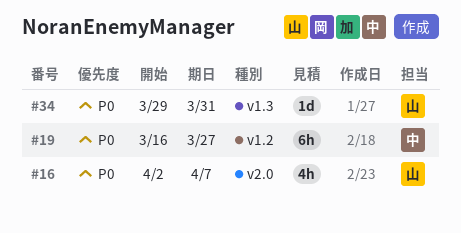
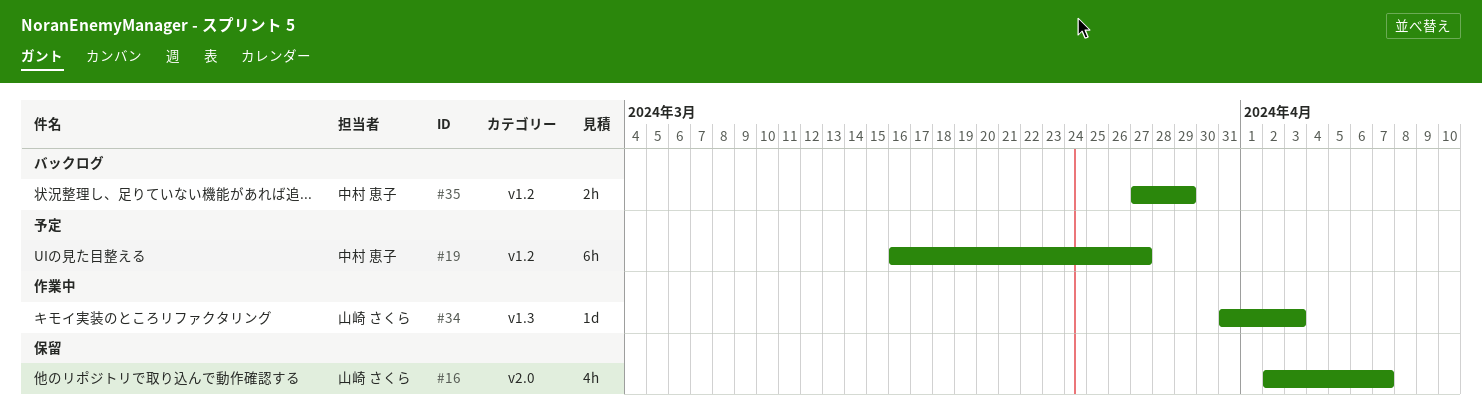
#34, start: Mar 29 -> Mar 31
#34, due: Mar 31 -> Apr 3
#35: none -> present

